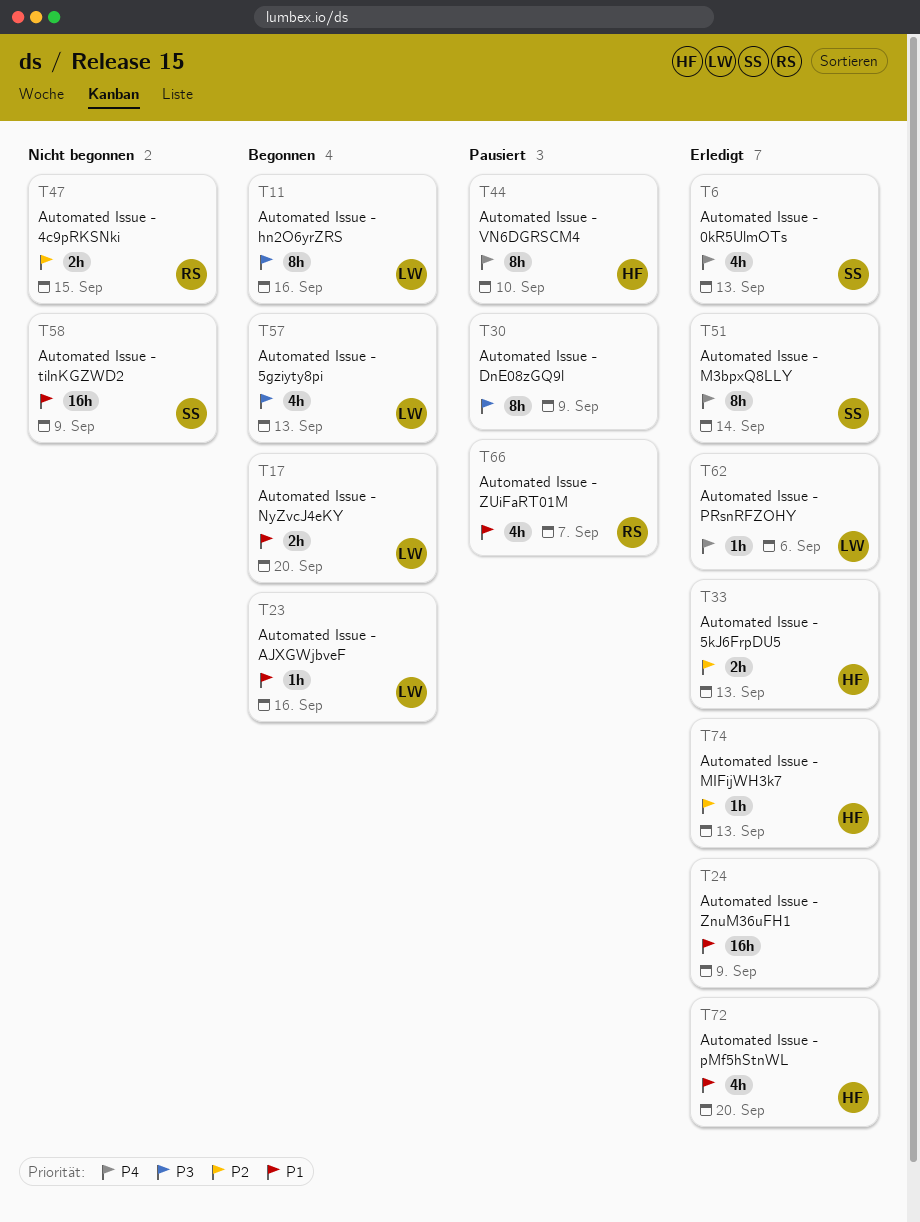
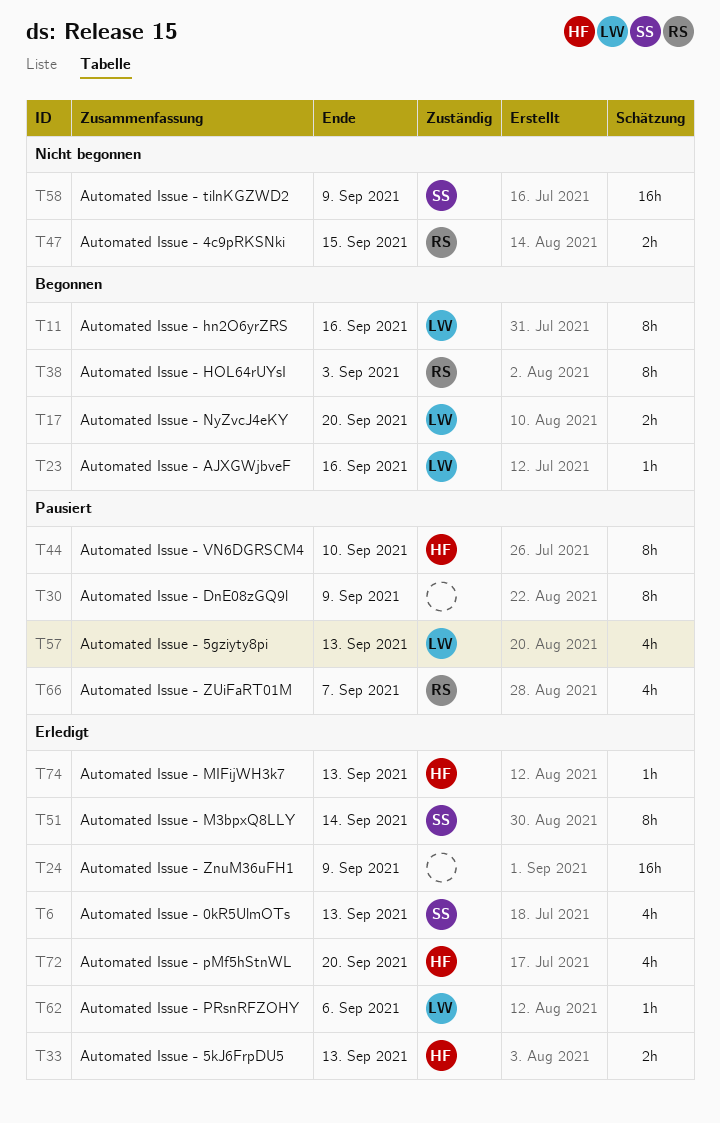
T38: none -> present
T57, status: Begonnen -> Pausiert

